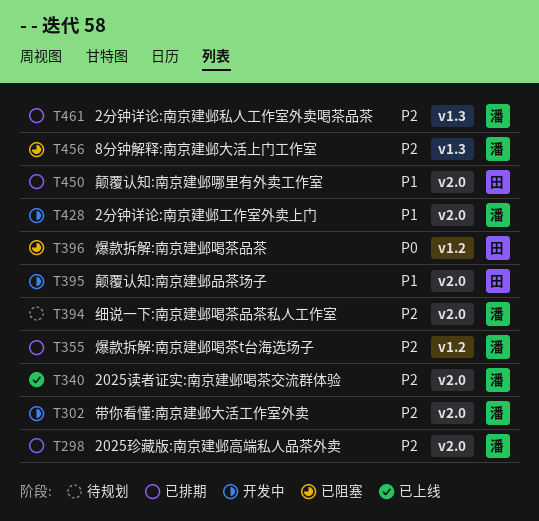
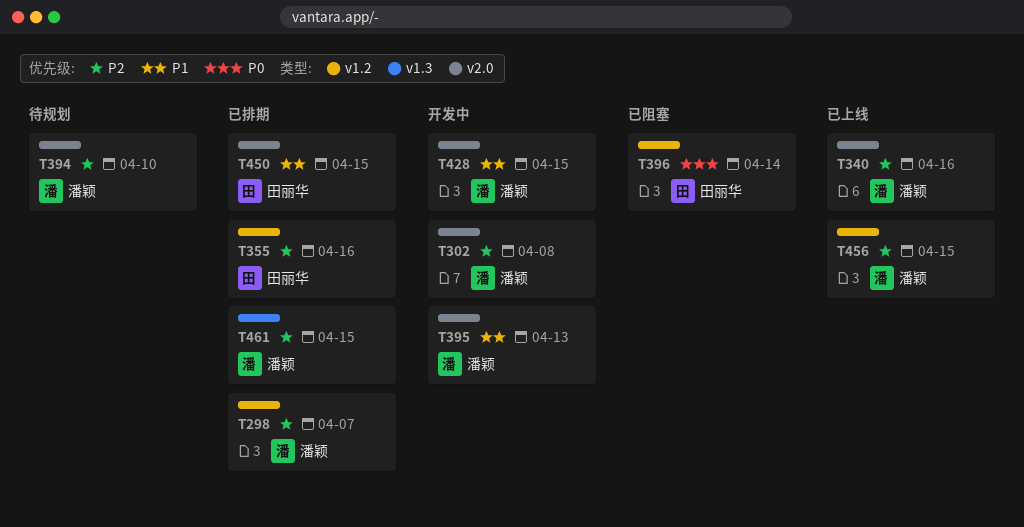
T298, label: v2.0 -> v1.2
T355, owner: 潘颖 -> 田丽华
T395, owner: 田丽华 -> 潘颖
T456, status: 已阻塞 -> 已上线
T456, label: v1.3 -> v1.2

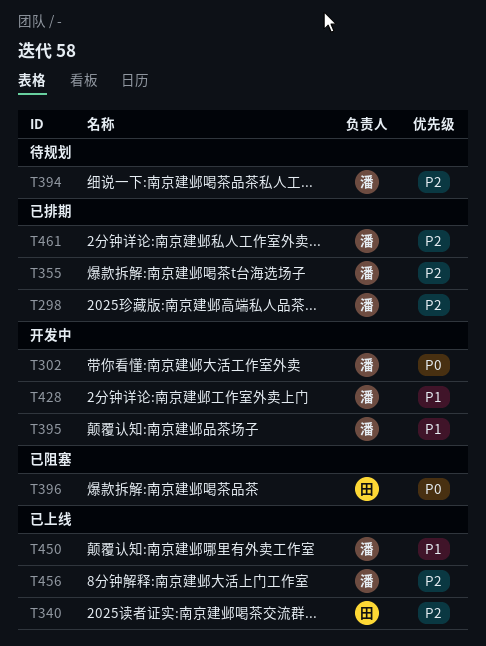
T302, priority: P2 -> P0
T340, owner: 潘颖 -> 田丽华
T355, owner: 田丽华 -> 潘颖
T450, status: 已排期 -> 已上线
T450, owner: 田丽华 -> 潘颖

